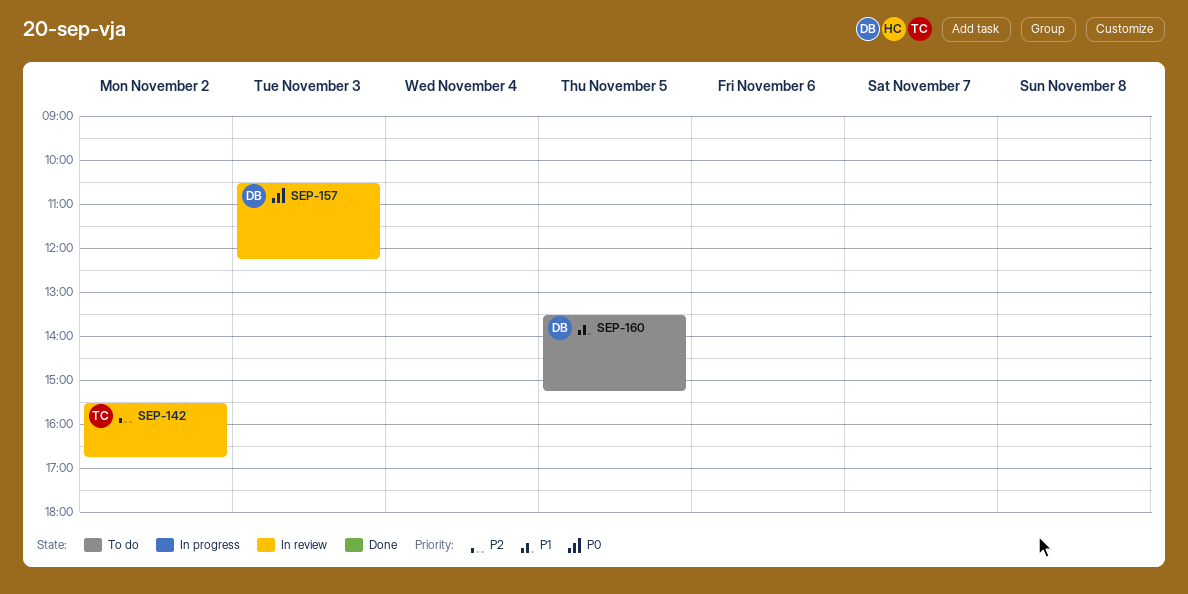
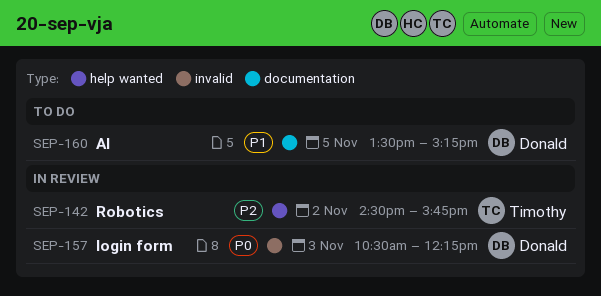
SEP-142, begins: 15:30 -> 14:30
SEP-142, ends: 16:45 -> 15:45

